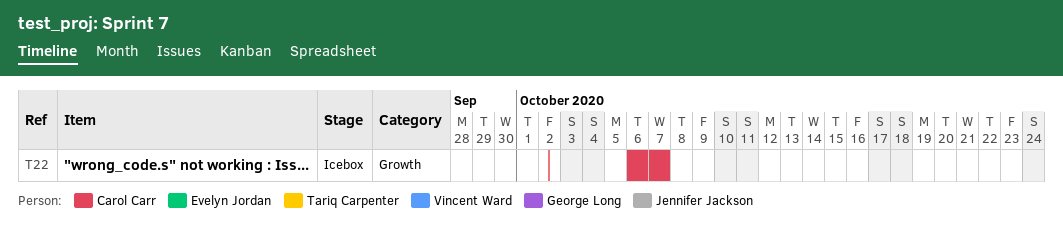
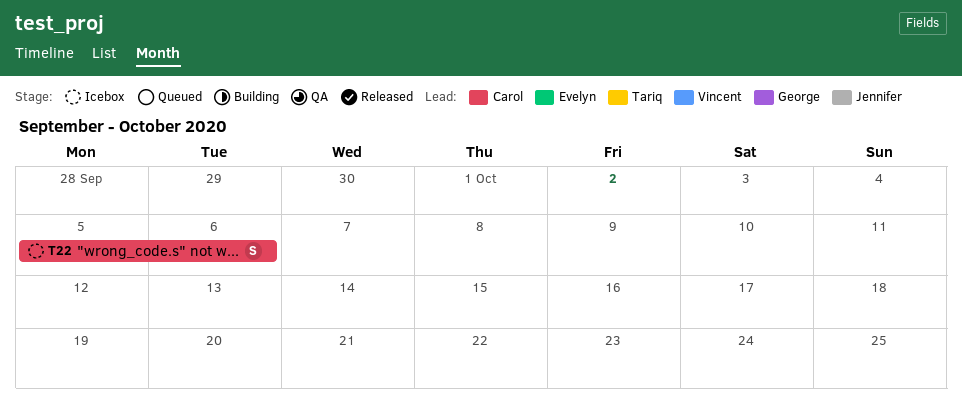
T22, start: Oct 6 -> Oct 5
T22, due: Oct 7 -> Oct 6

